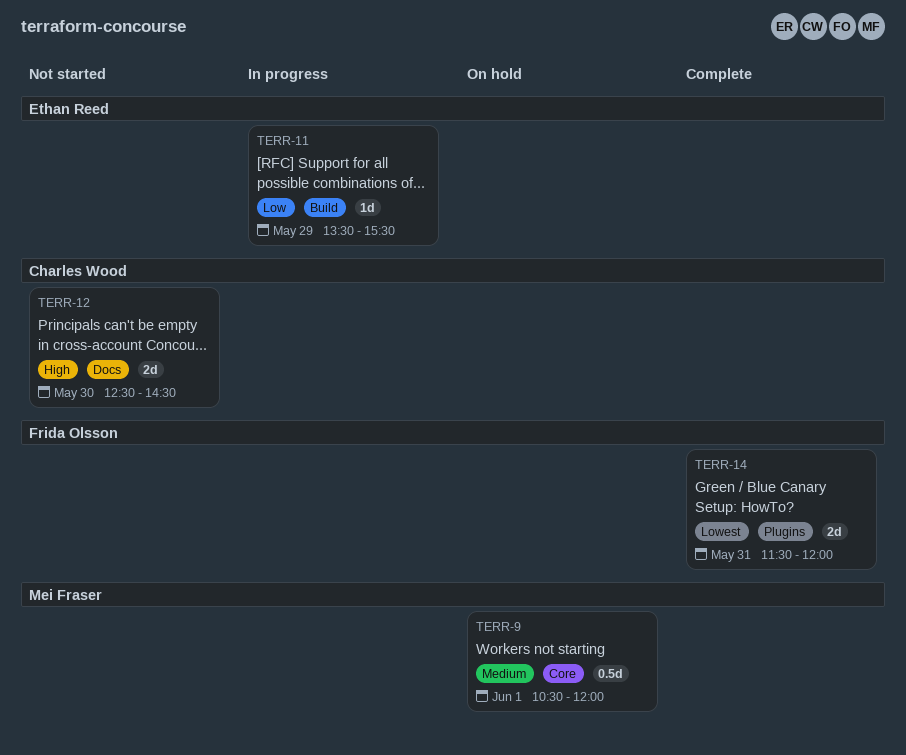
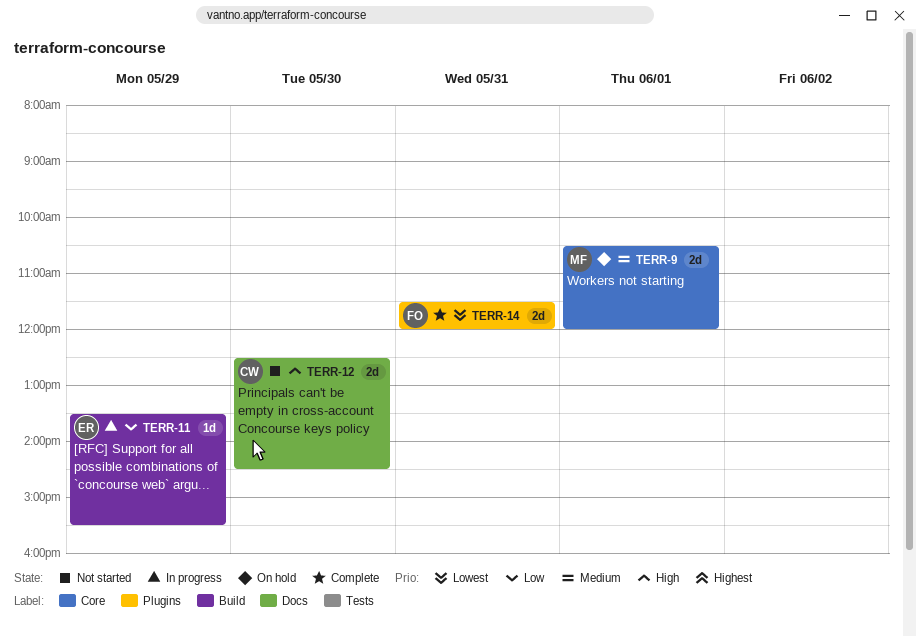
TERR-9, estimate: 0.5d -> 2d

